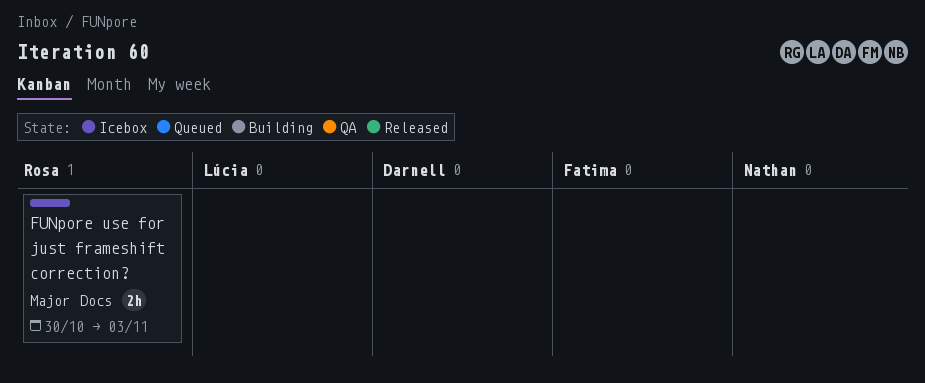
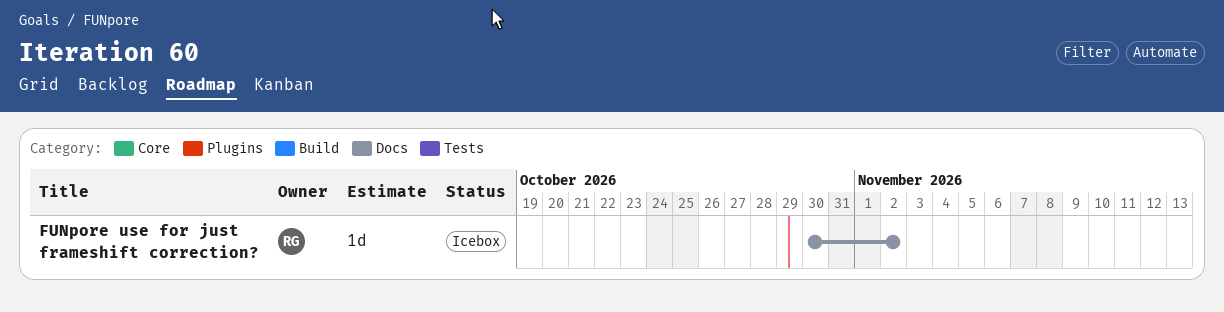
FUNpore use for just frameshift correction?, estimate: 2h -> 1d
FUNpore use for just frameshift correction?, due: Nov 3 -> Nov 2

